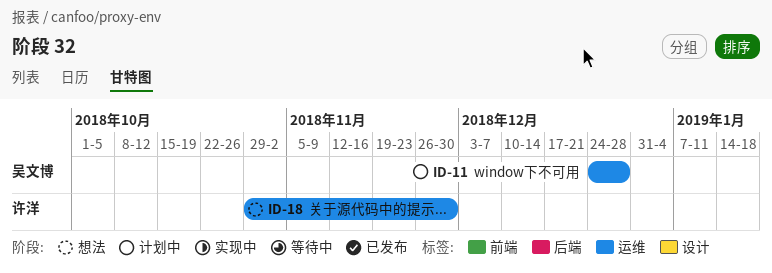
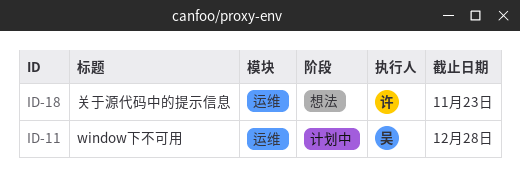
ID-18, due: Nov 30 -> Nov 23

